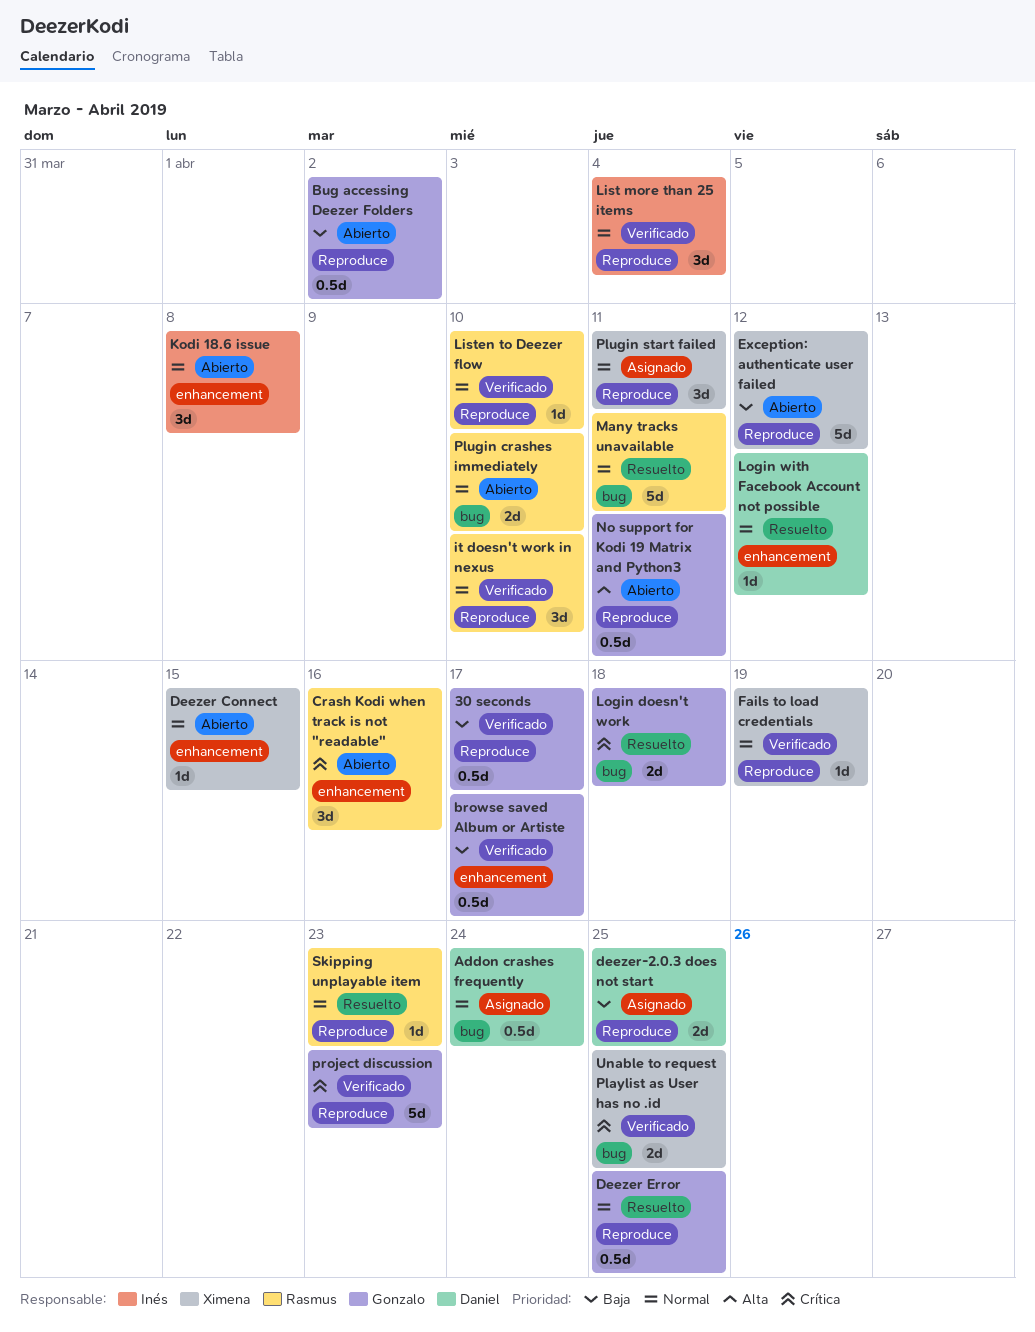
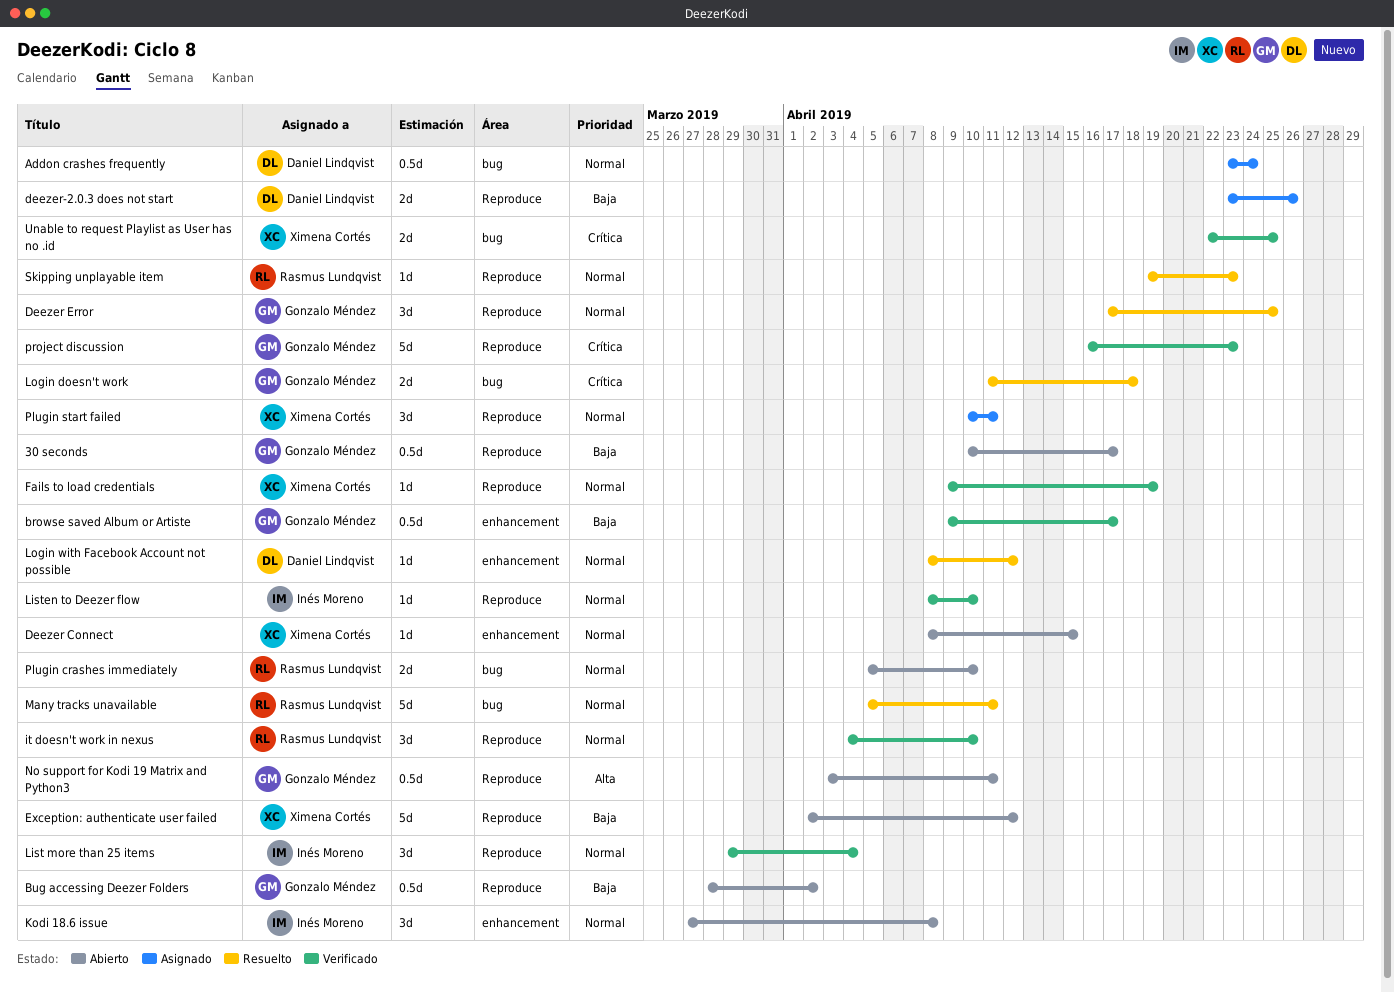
30 seconds, status: Verificado -> Abierto
Crash Kodi when track is not "readable": present -> none
Deezer Error, estimate: 0.5d -> 3d
deezer-2.0.3 does not start, due: Apr 25 -> Apr 26
Listen to Deezer flow, owner: Rasmus Lundqvist -> Inés Moreno

